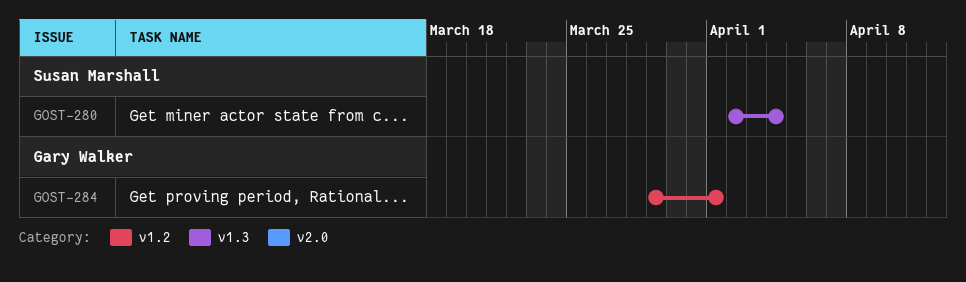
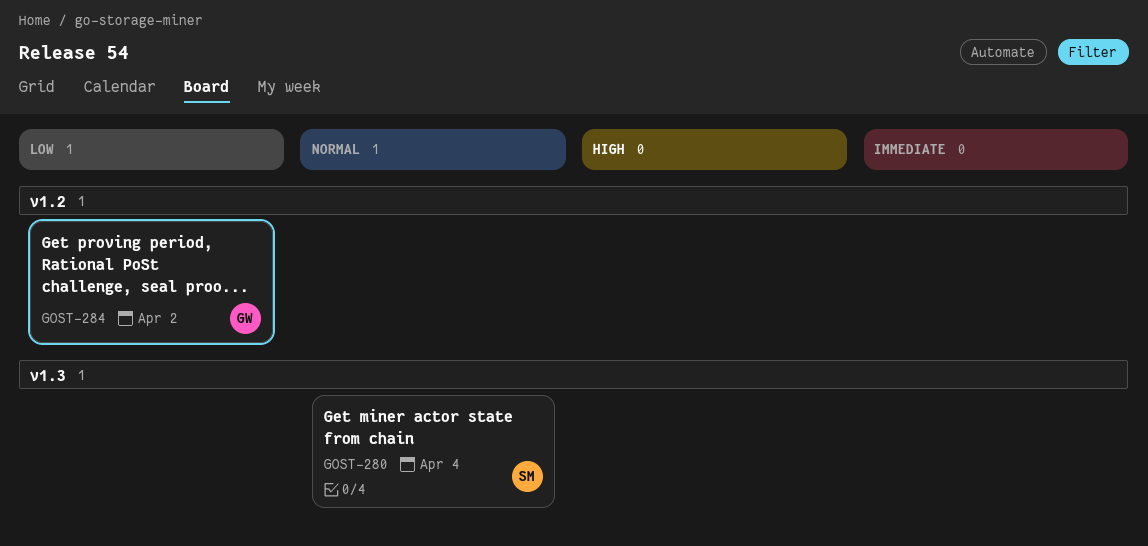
GOST-284, due: Apr 1 -> Apr 2

